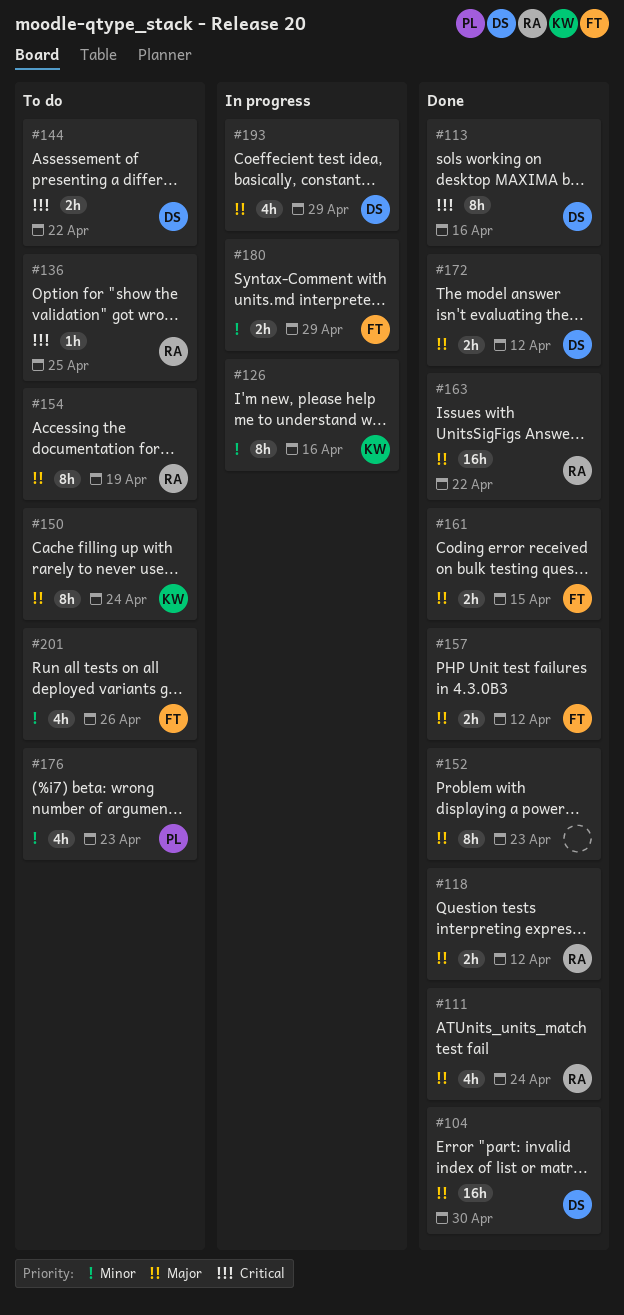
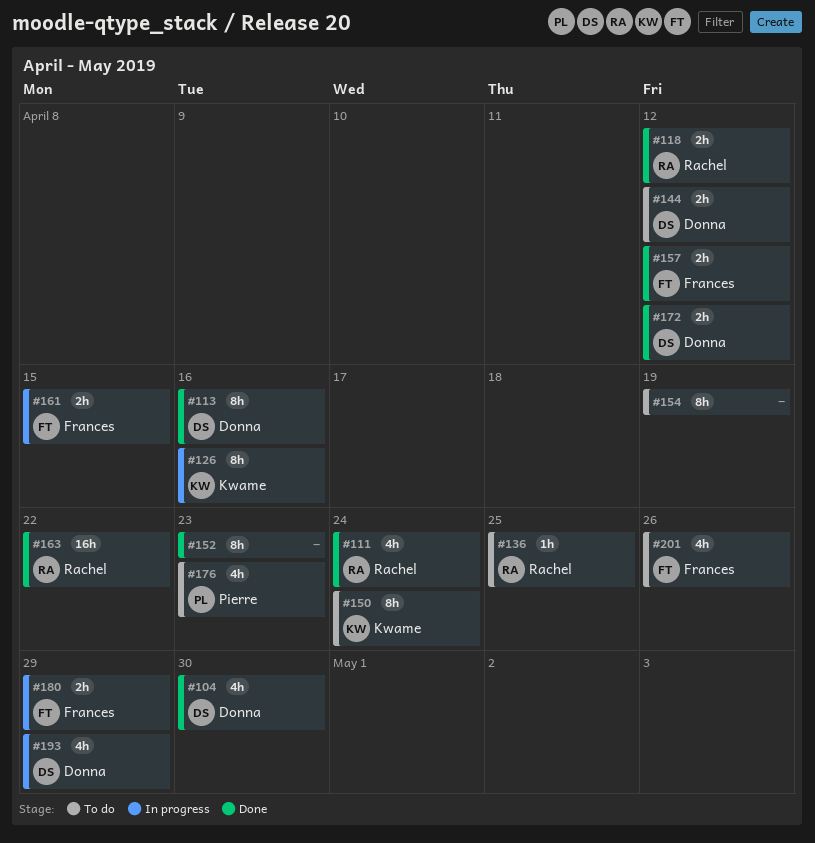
#104, estimate: 16h -> 4h
#144, due: Apr 22 -> Apr 12
#154, owner: Rachel -> none
#161, status: Done -> In progress

